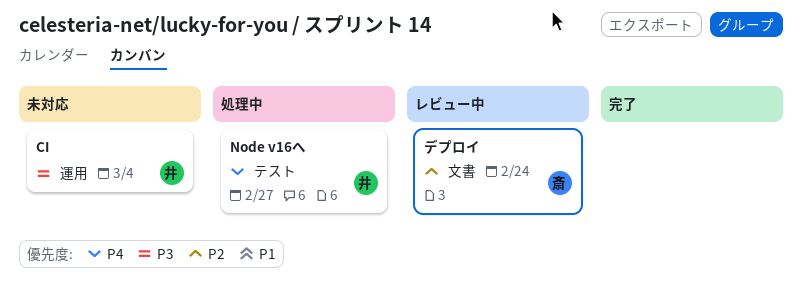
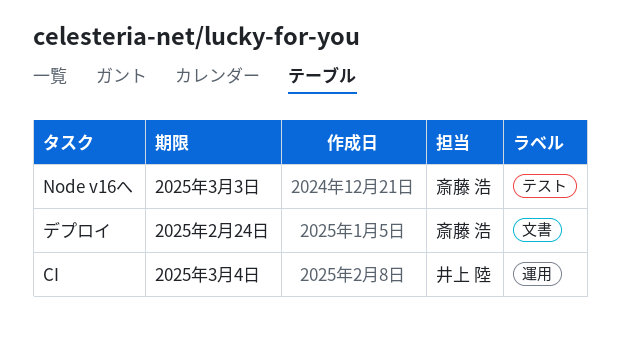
Node v16へ, owner: 井上 陸 -> 斎藤 浩
Node v16へ, due: Feb 27 -> Mar 3

